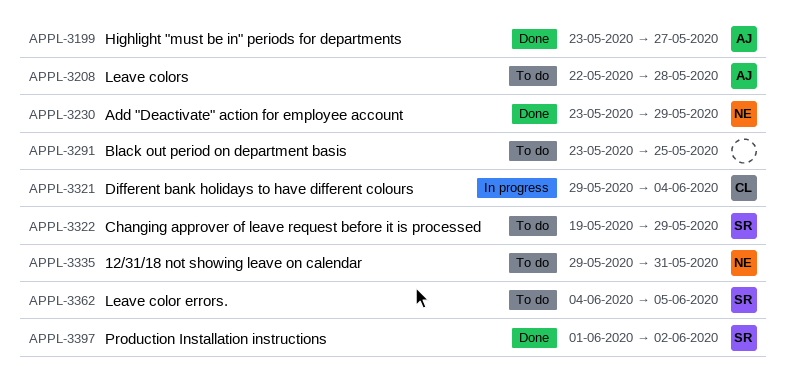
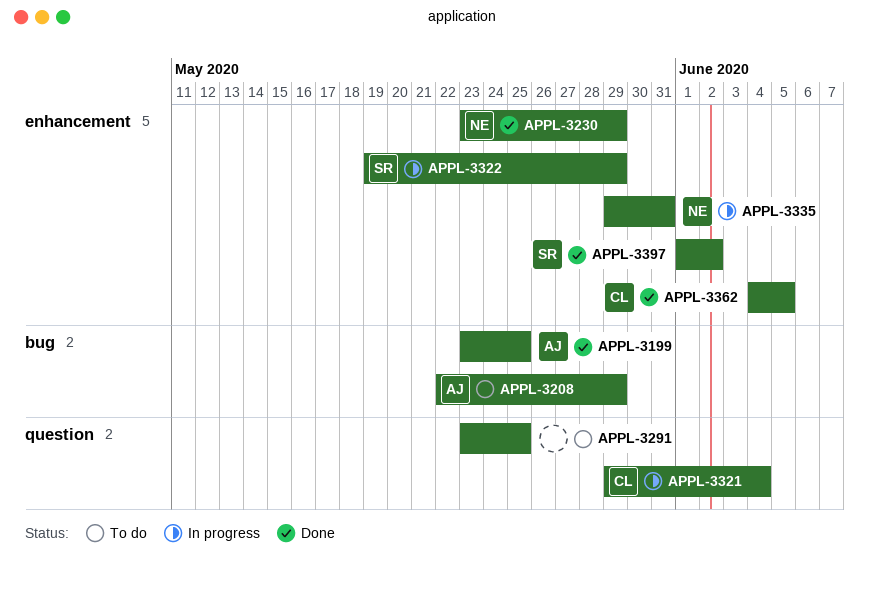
APPL-3199, due: May 27 -> May 25
APPL-3208, due: May 28 -> May 29
APPL-3322, status: To do -> In progress
APPL-3335, status: To do -> In progress
APPL-3362, status: To do -> Done
APPL-3362, owner: SR -> CL

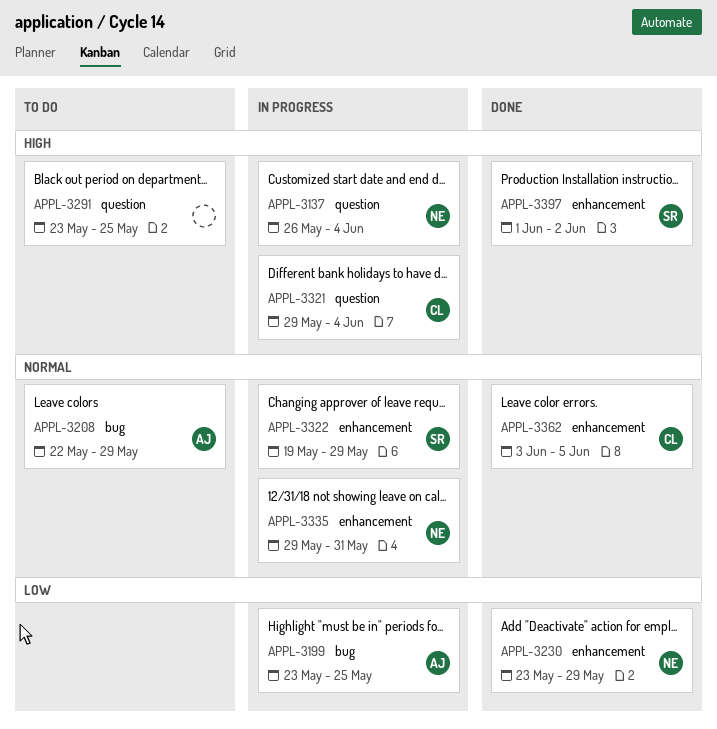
APPL-3137: none -> present
APPL-3199, status: Done -> In progress
APPL-3362, start: Jun 4 -> Jun 3

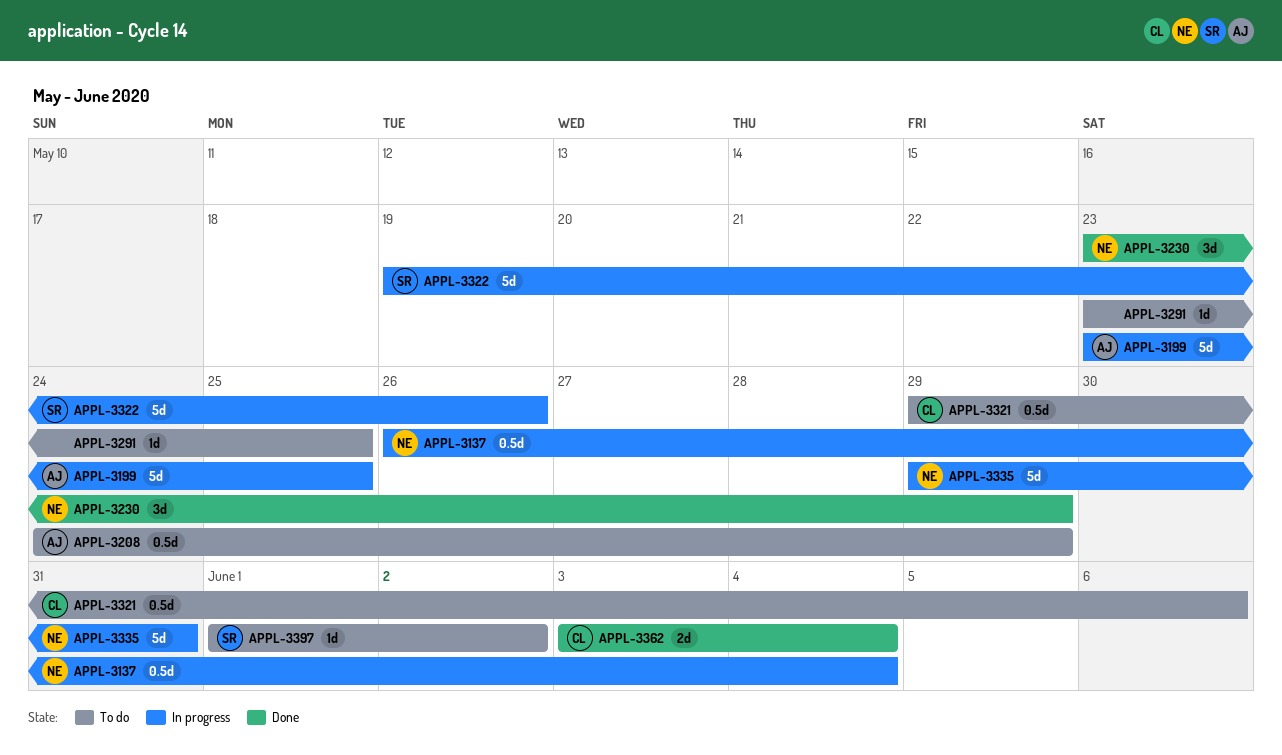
APPL-3208, start: May 22 -> May 24
APPL-3321, status: In progress -> To do
APPL-3321, due: Jun 4 -> Jun 6
APPL-3322, due: May 29 -> May 26
APPL-3362, due: Jun 5 -> Jun 4
APPL-3397, status: Done -> To do

